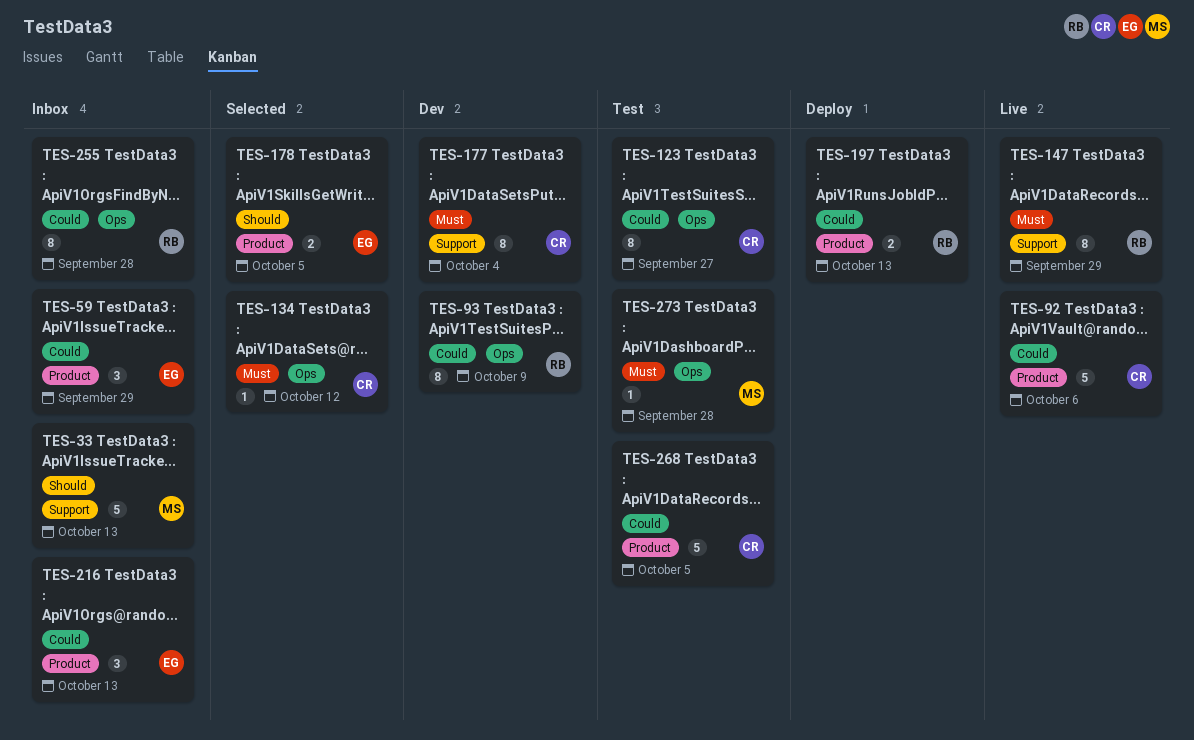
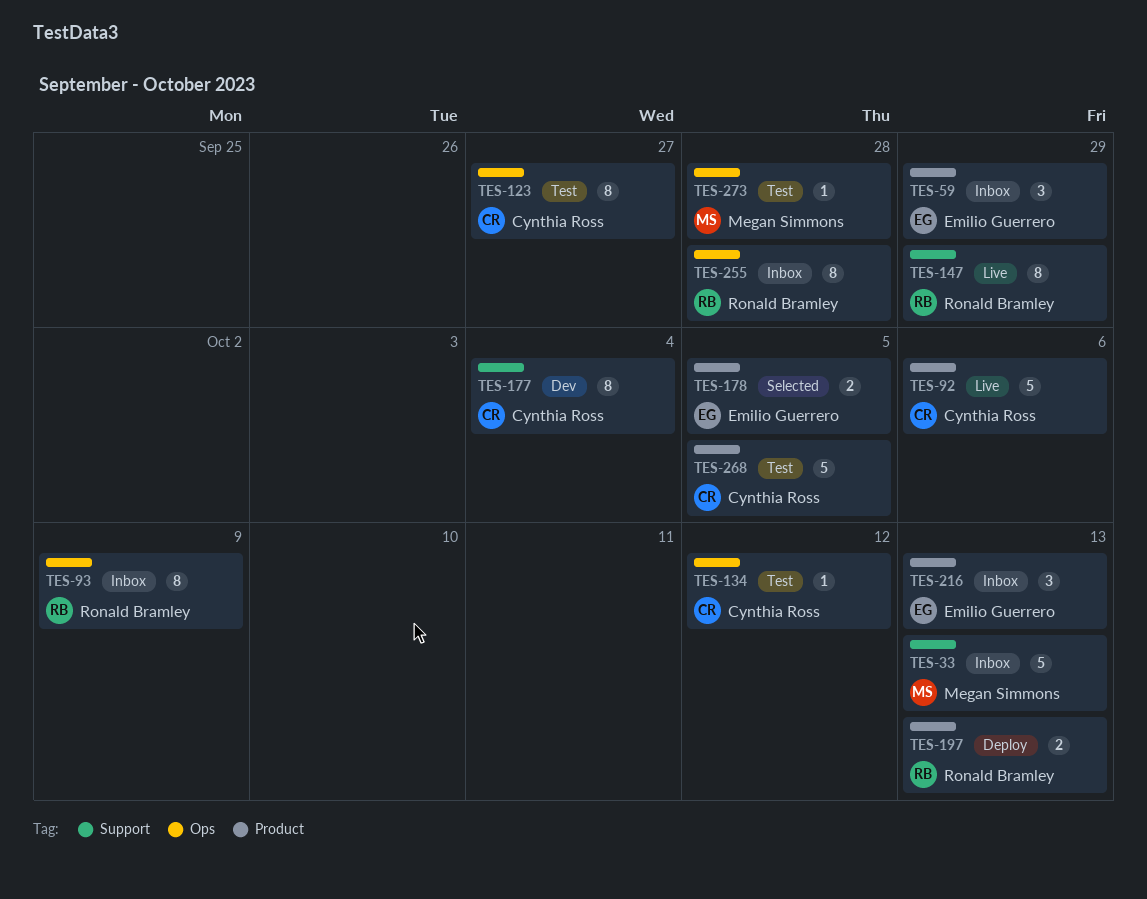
TES-93, status: Dev -> Inbox
TES-134, status: Selected -> Test

